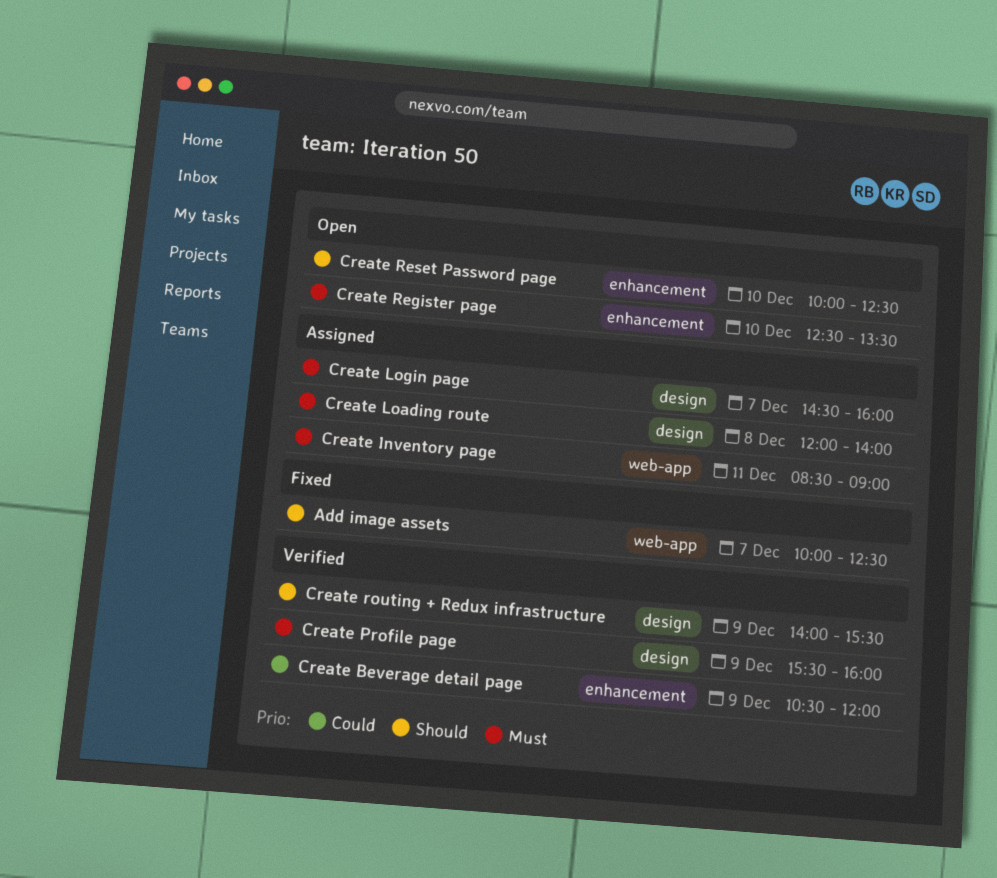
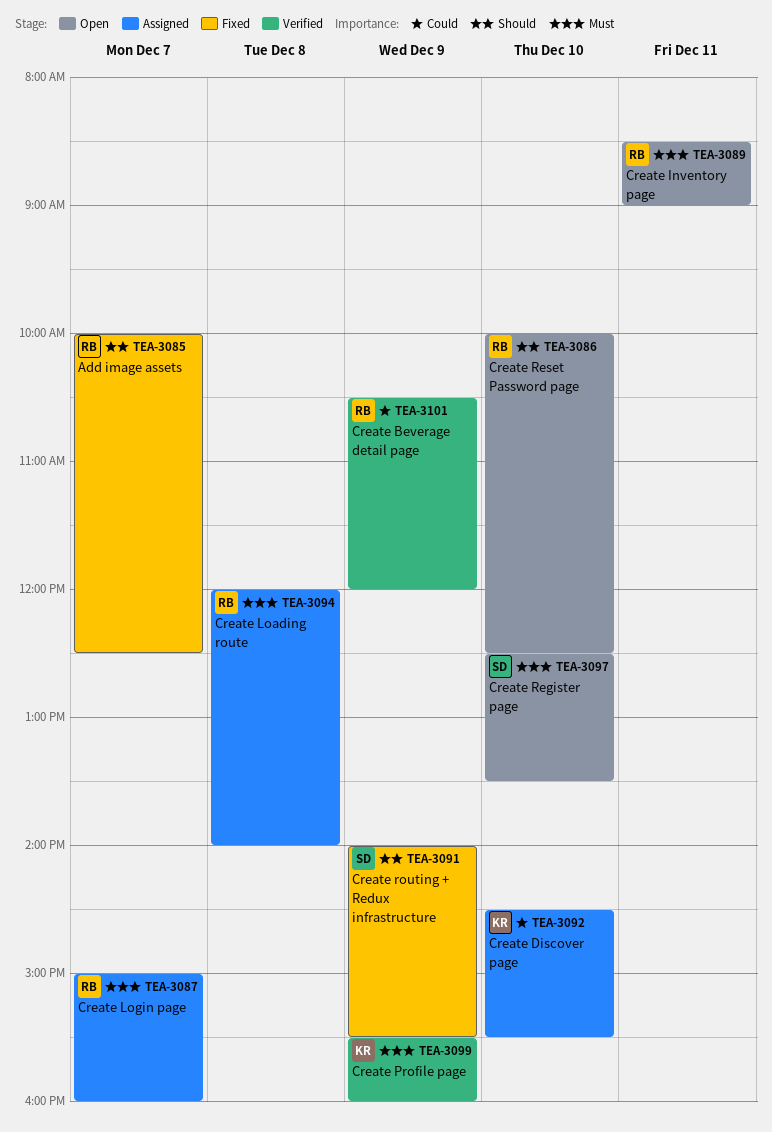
Create Discover page: none -> present
Create Inventory page, status: Assigned -> Open
Create Login page, begins: 14:30 -> 15:00
Create routing + Redux infrastructure, status: Verified -> Fixed

